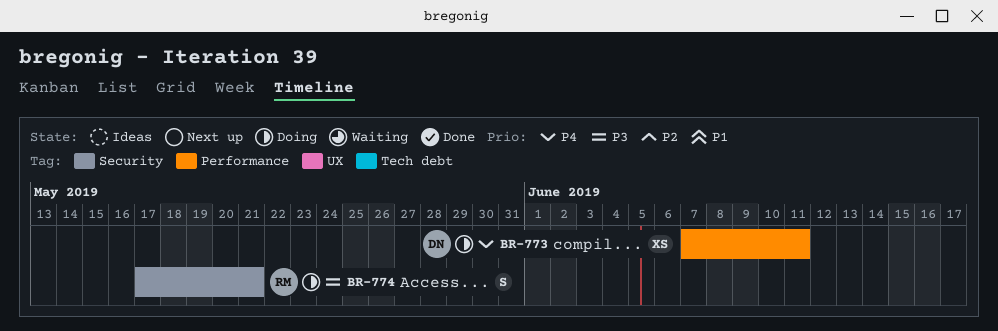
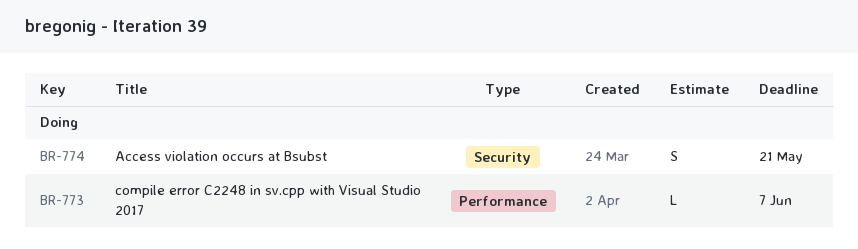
BR-773, estimate: XS -> L
BR-773, due: Jun 11 -> Jun 7

